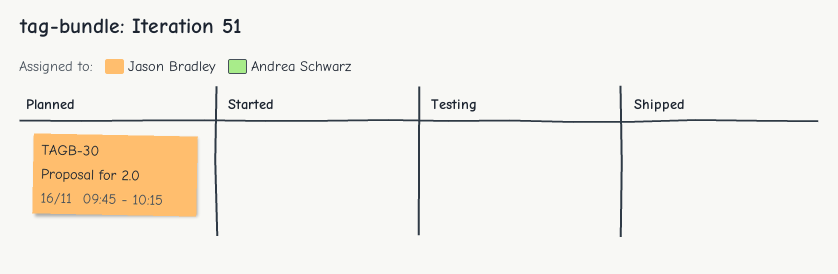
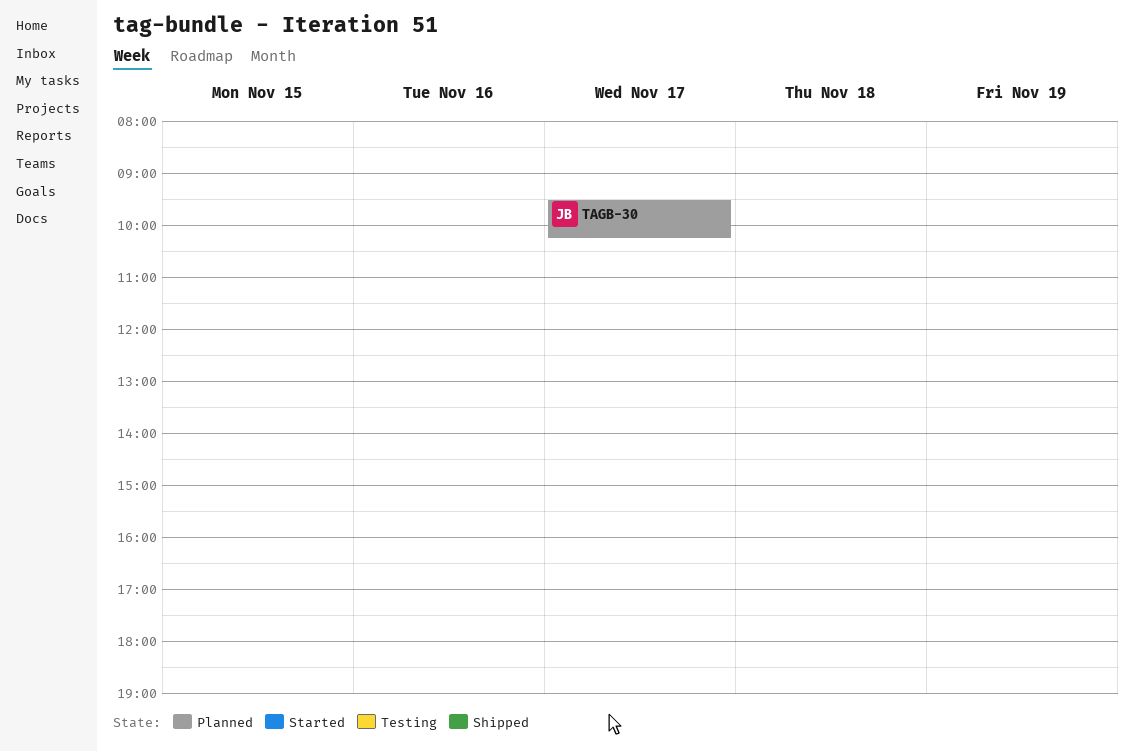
TAGB-30, day: Nov 16 -> Nov 17
TAGB-30, begins: 09:45 -> 09:30

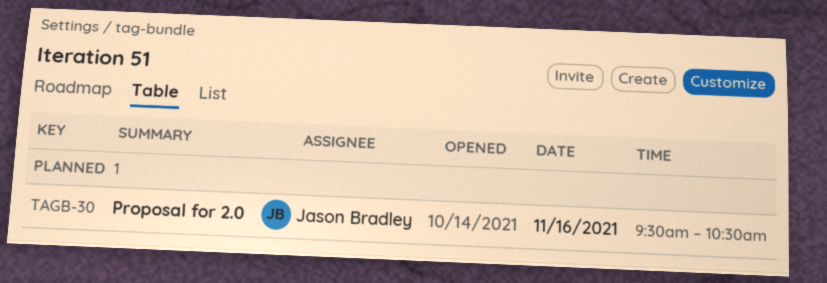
TAGB-30, day: Nov 17 -> Nov 16
TAGB-30, ends: 10:15 -> 10:30

